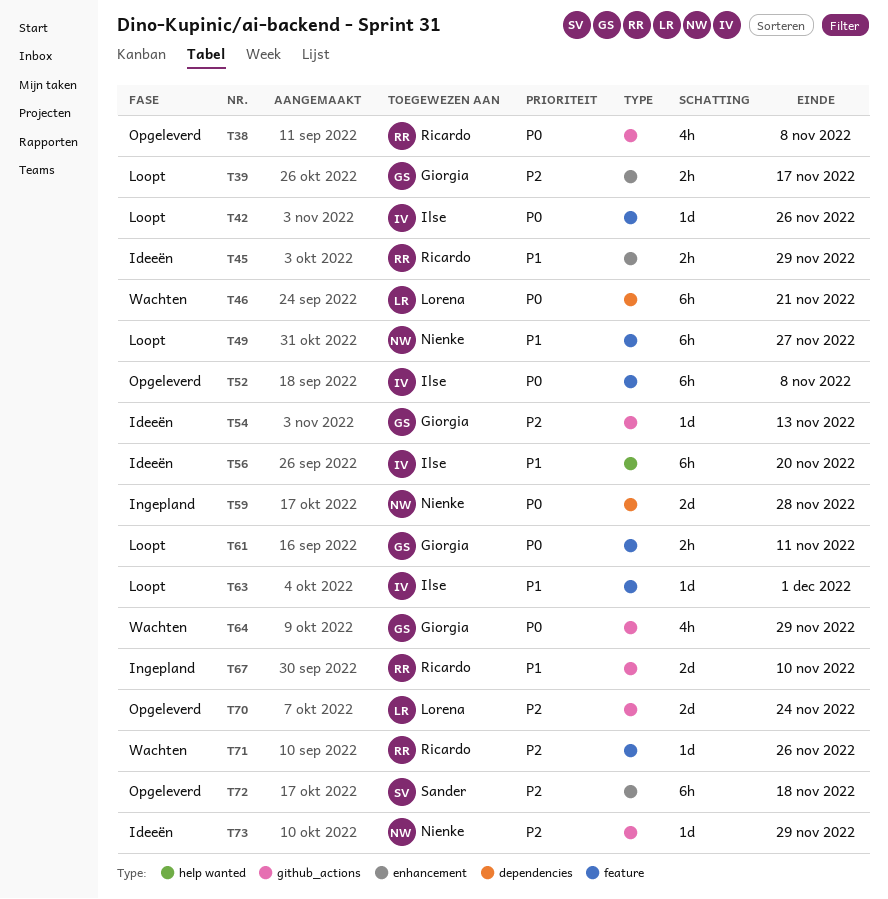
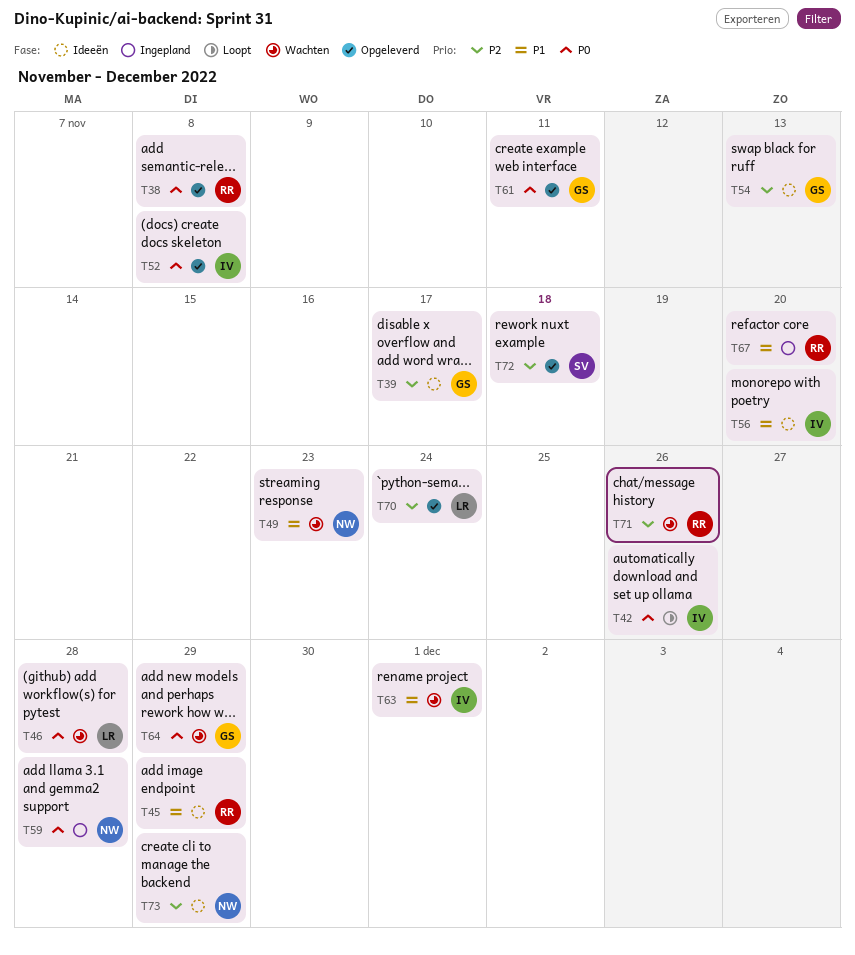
T39, status: Loopt -> Ideeën
T46, due: Nov 21 -> Nov 28
T49, status: Loopt -> Wachten
T49, due: Nov 27 -> Nov 23
T61, status: Loopt -> Opgeleverd
T63, status: Loopt -> Wachten
T67, due: Nov 10 -> Nov 20

